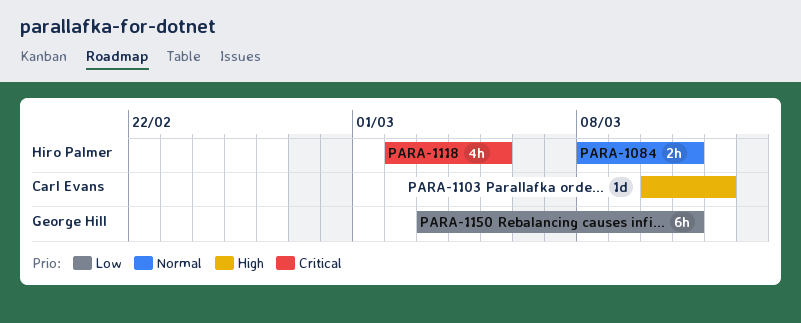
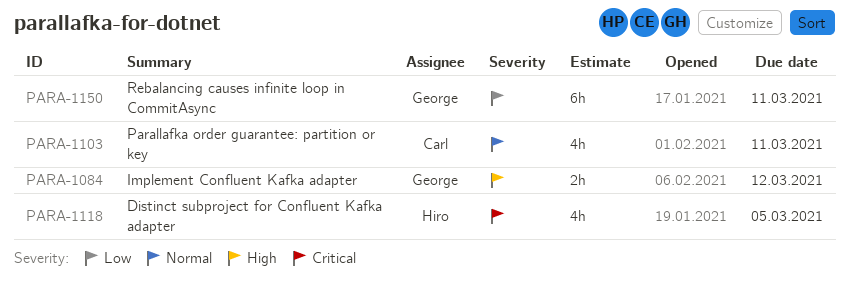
PARA-1084, owner: Hiro Palmer -> George Hill
PARA-1084, priority: Normal -> High
PARA-1084, due: Mar 11 -> Mar 12
PARA-1103, priority: High -> Normal
PARA-1103, estimate: 1d -> 4h
PARA-1103, due: Mar 12 -> Mar 11

